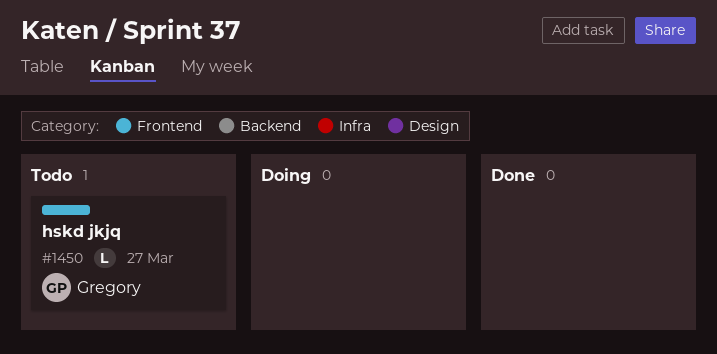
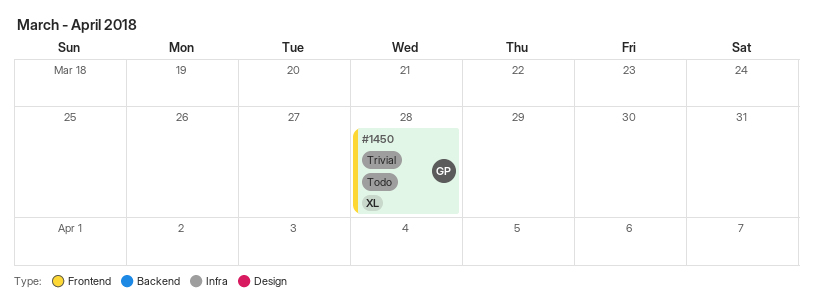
#1450, estimate: L -> XL
#1450, due: Mar 27 -> Mar 28

